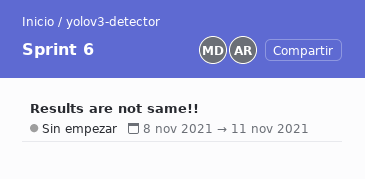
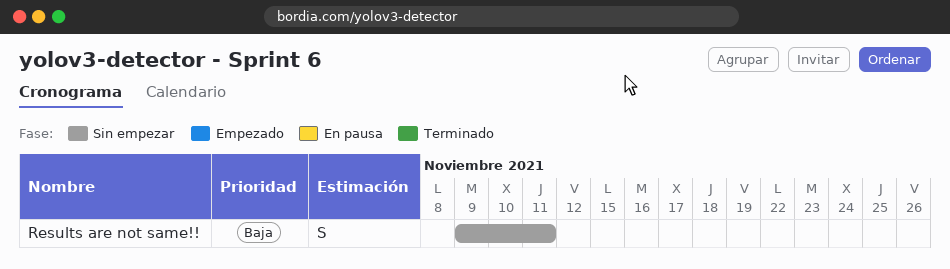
Results are not same!!, start: Nov 8 -> Nov 9

